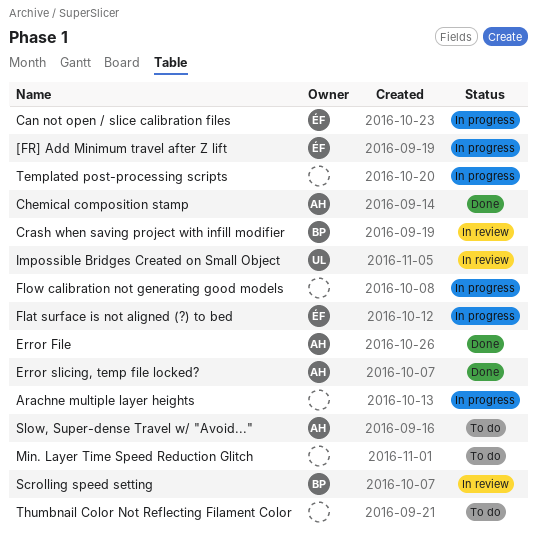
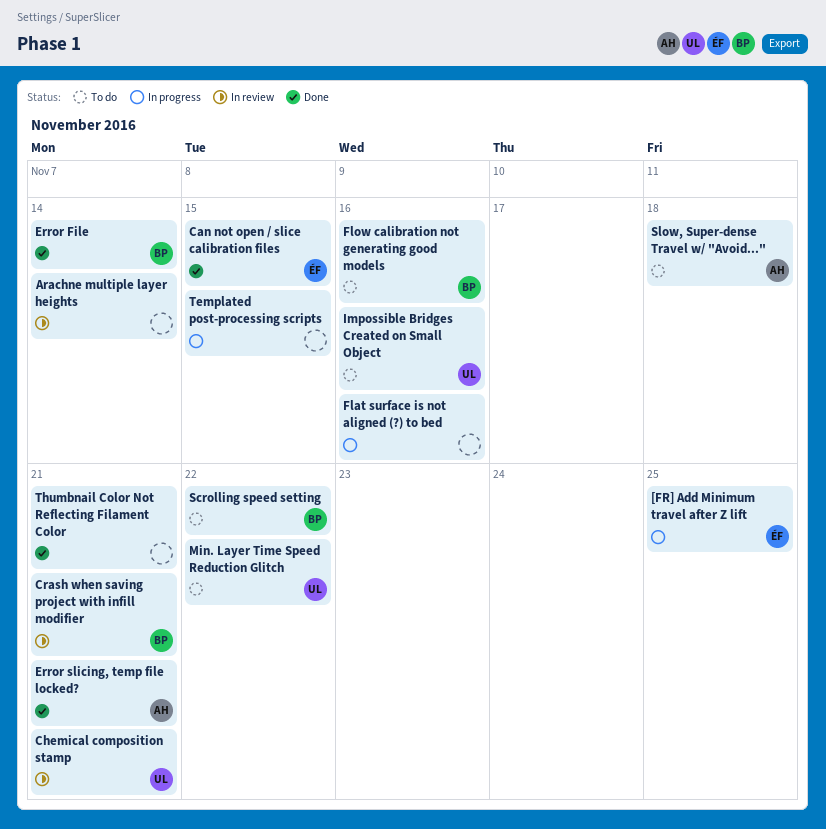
Arachne multiple layer heights, status: In progress -> In review
Can not open / slice calibration files, status: In progress -> Done
Chemical composition stamp, status: Done -> In review
Chemical composition stamp, owner: AH -> UL
Error File, owner: AH -> BP
Flat surface is not aligned (?) to bed, owner: ÉF -> none
Flow calibration not generating good models, status: In progress -> To do
Flow calibration not generating good models, owner: none -> BP
Impossible Bridges Created on Small Object, status: In review -> To do
Min. Layer Time Speed Reduction Glitch, owner: none -> UL
Scrolling speed setting, status: In review -> To do
Thumbnail Color Not Reflecting Filament Color, status: To do -> Done

